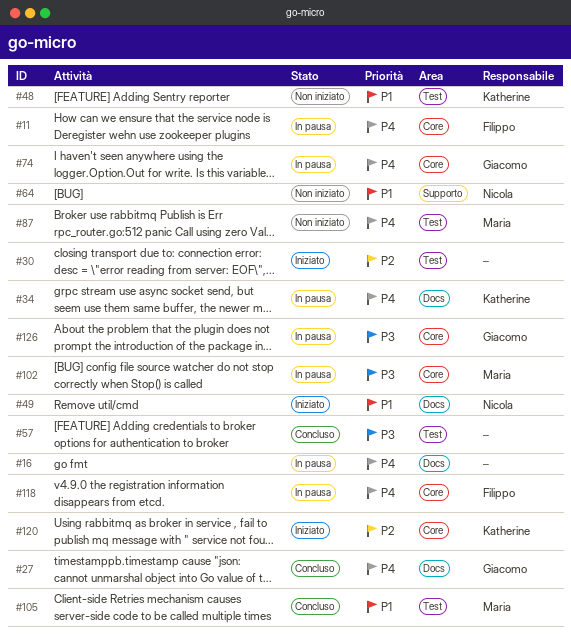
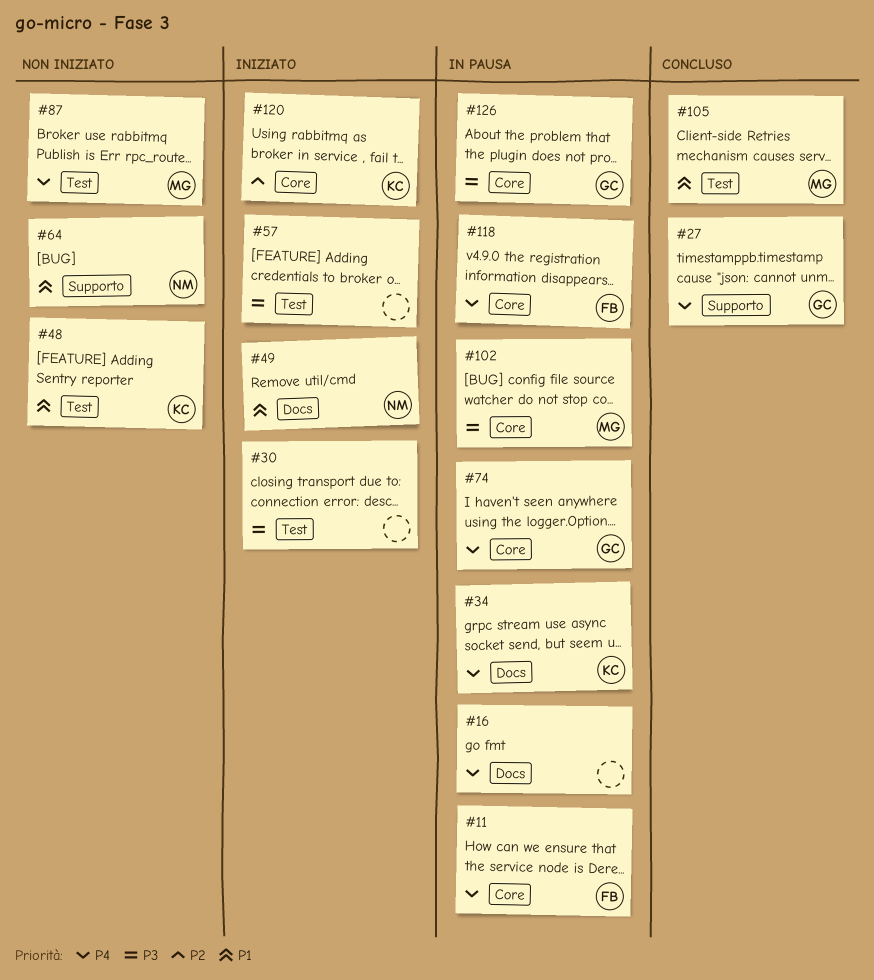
#27, label: Docs -> Supporto
#30, priority: P2 -> P3
#57, status: Concluso -> Iniziato

